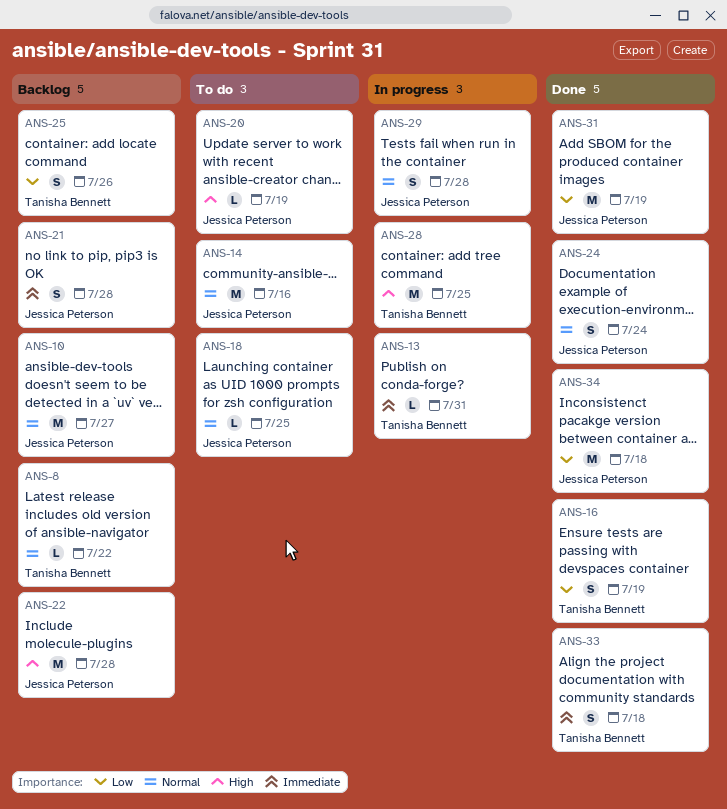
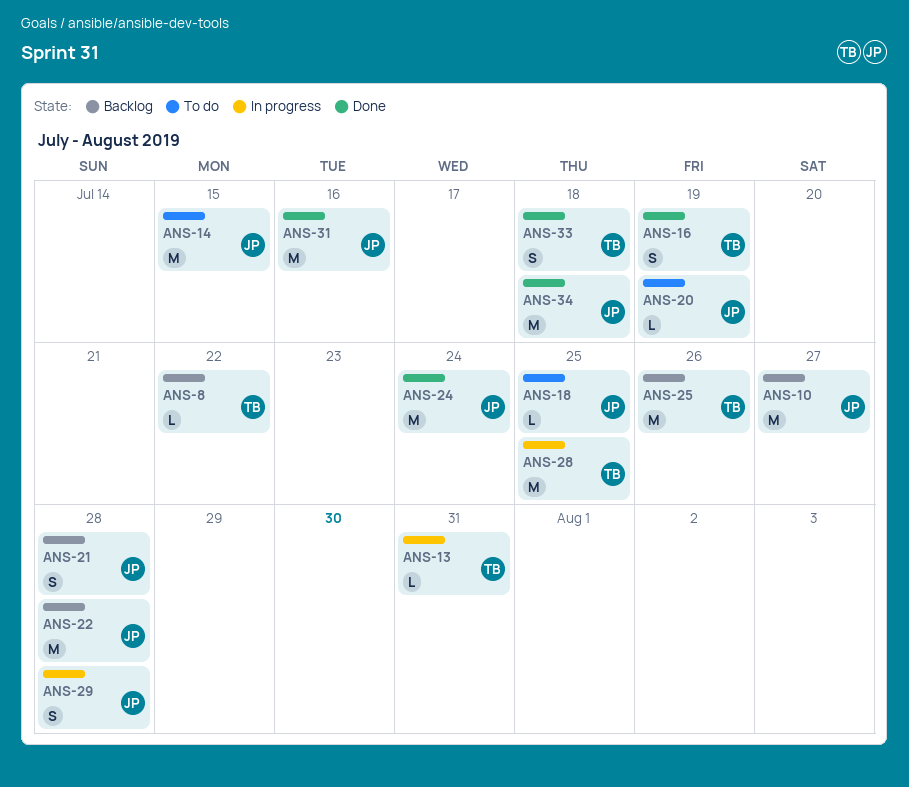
ANS-14, due: Jul 16 -> Jul 15
ANS-24, estimate: S -> M
ANS-25, estimate: S -> M
ANS-31, due: Jul 19 -> Jul 16

